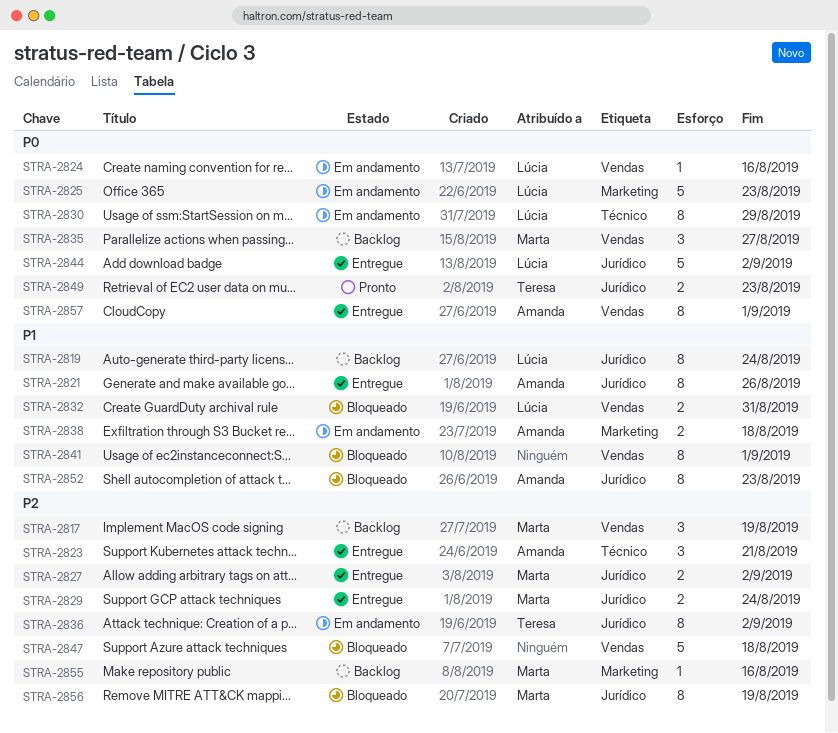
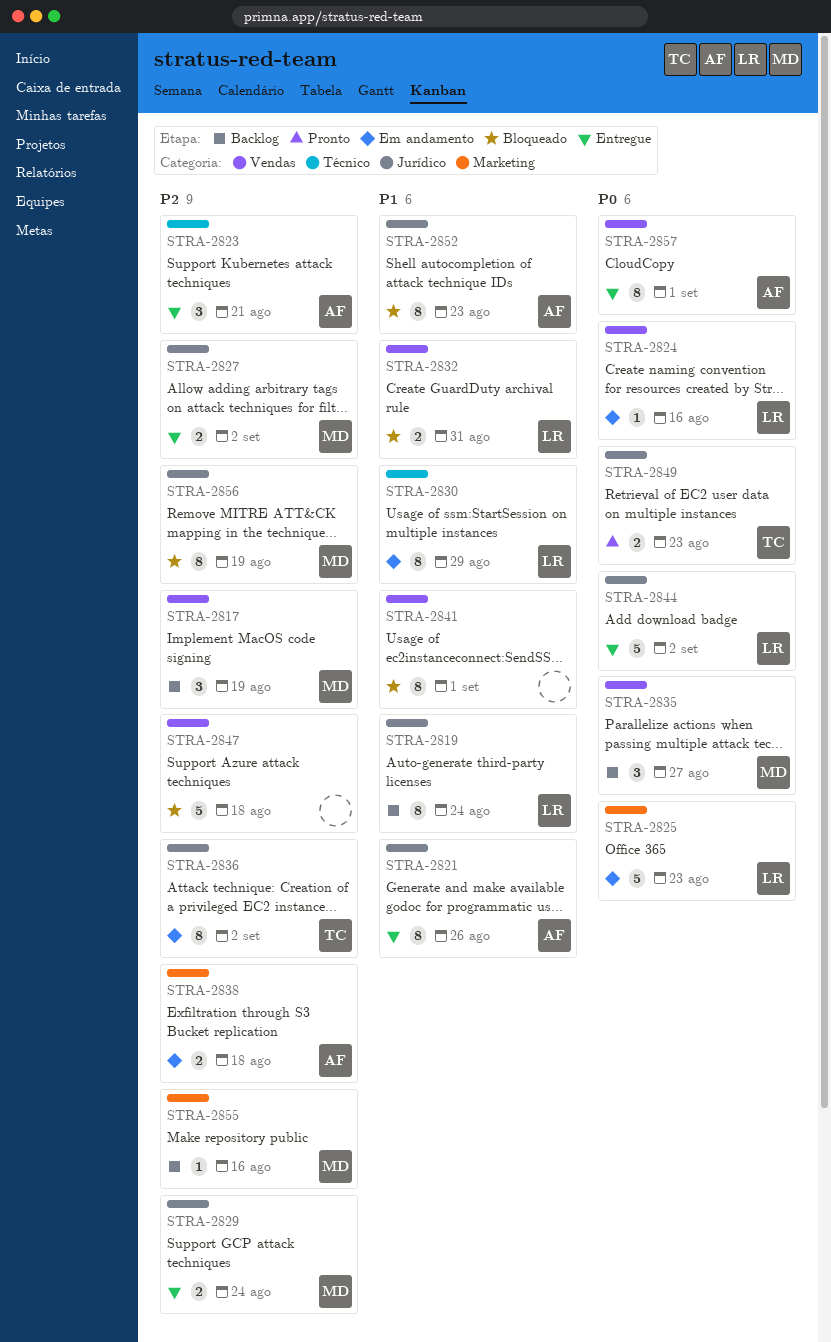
STRA-2830, priority: P0 -> P1
STRA-2838, priority: P1 -> P2

